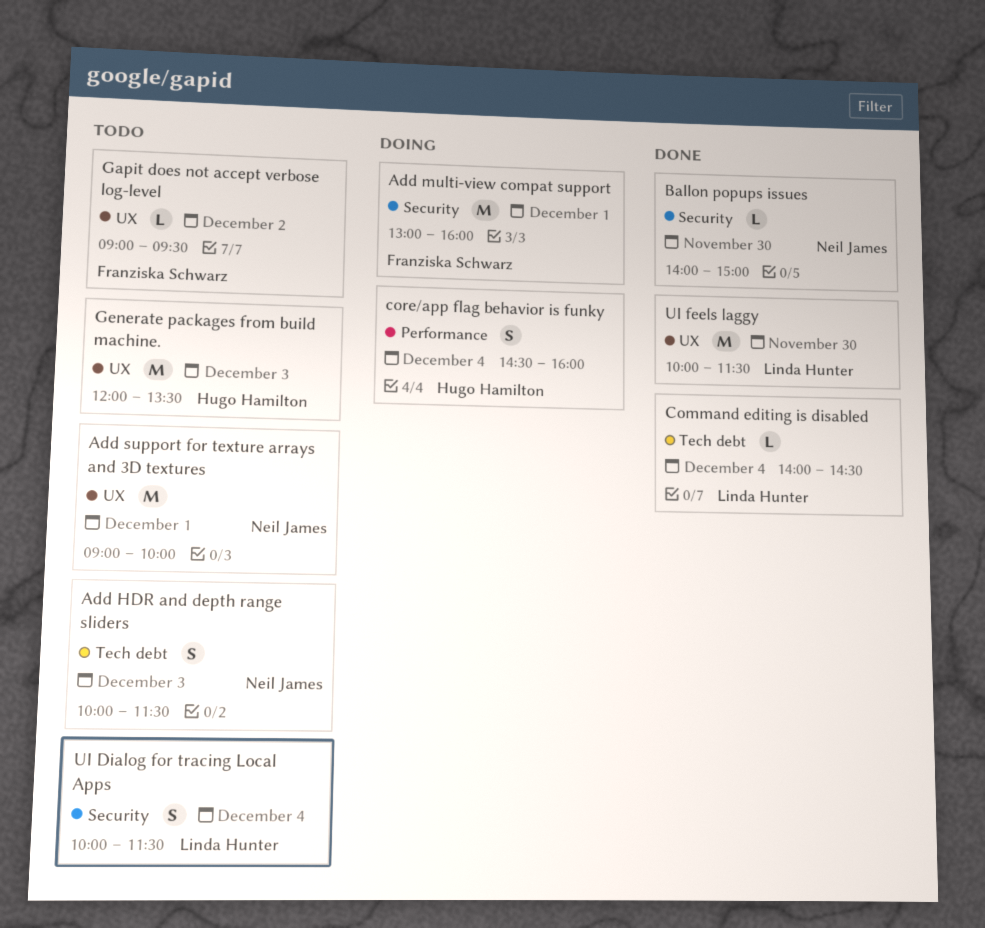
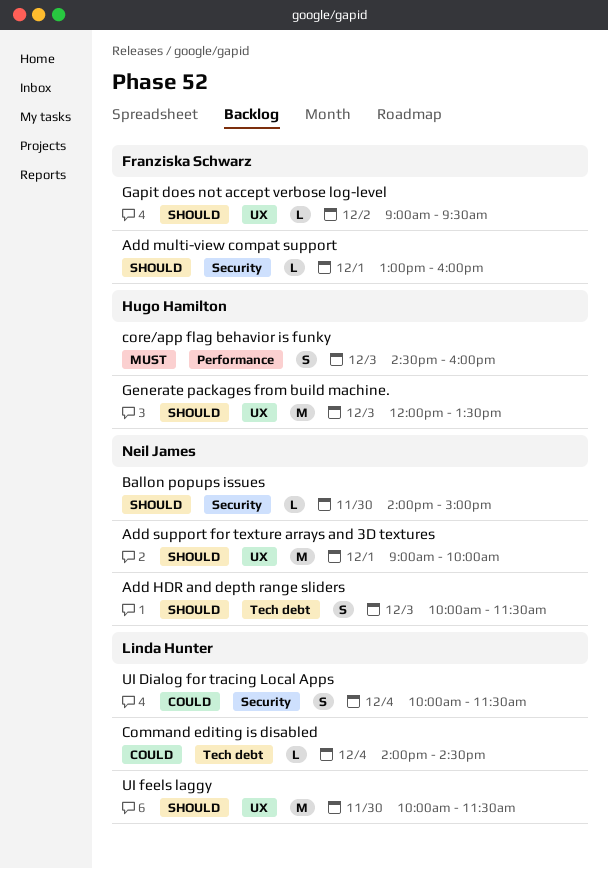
Add multi-view compat support, estimate: M -> L
core/app flag behavior is funky, day: Dec 4 -> Dec 3

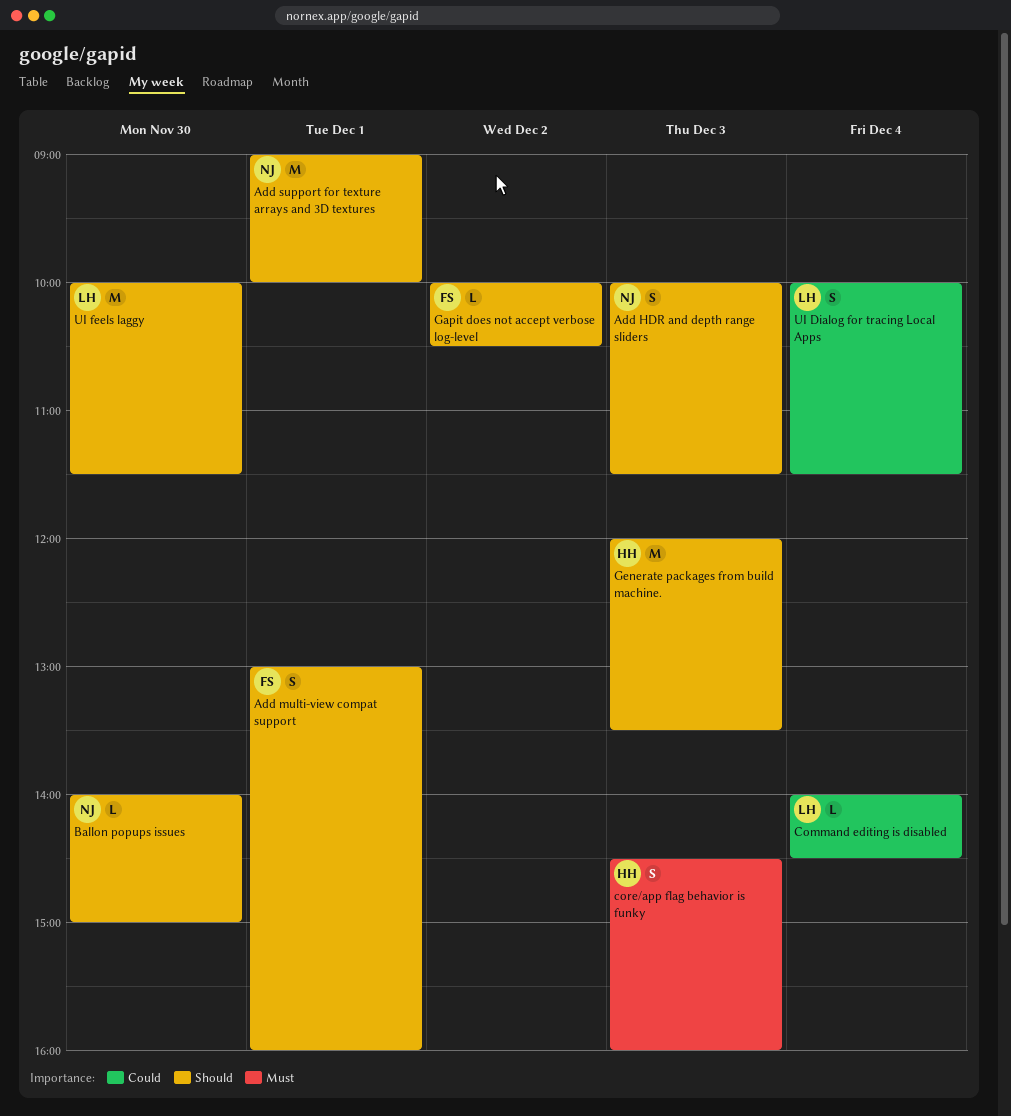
Add multi-view compat support, estimate: L -> S
Gapit does not accept verbose log-level, begins: 09:00 -> 10:00
Gapit does not accept verbose log-level, ends: 09:30 -> 10:30

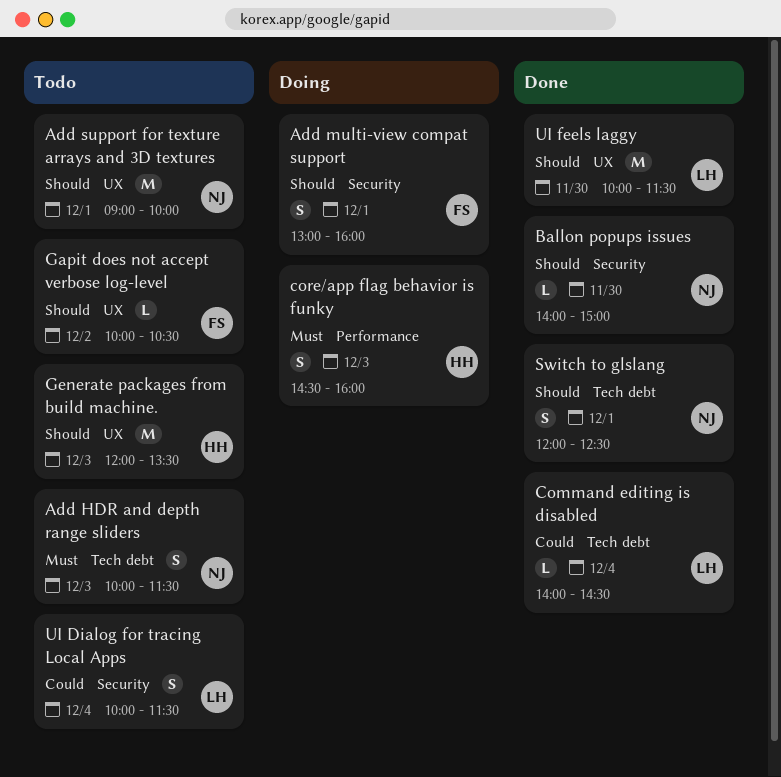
Add HDR and depth range sliders, priority: Should -> Must
Switch to glslang: none -> present

